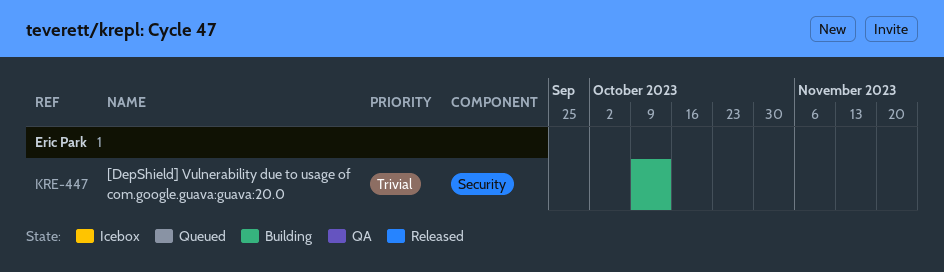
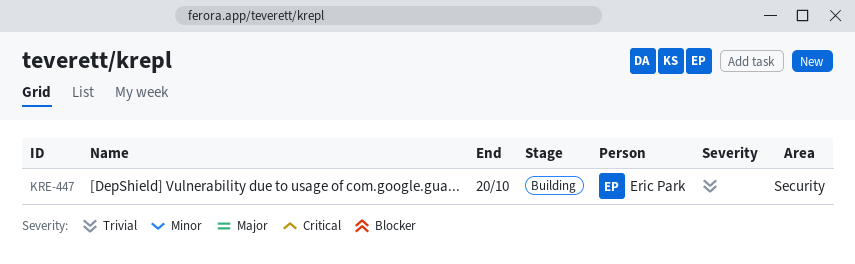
KRE-447, due: Oct 13 -> Oct 20

